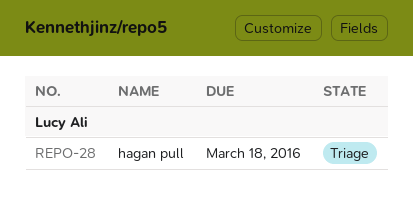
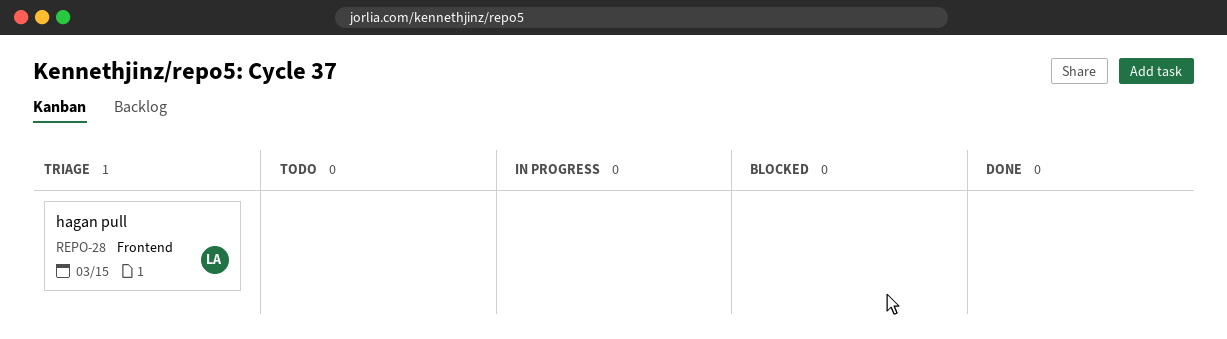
REPO-28, due: Mar 18 -> Mar 15

